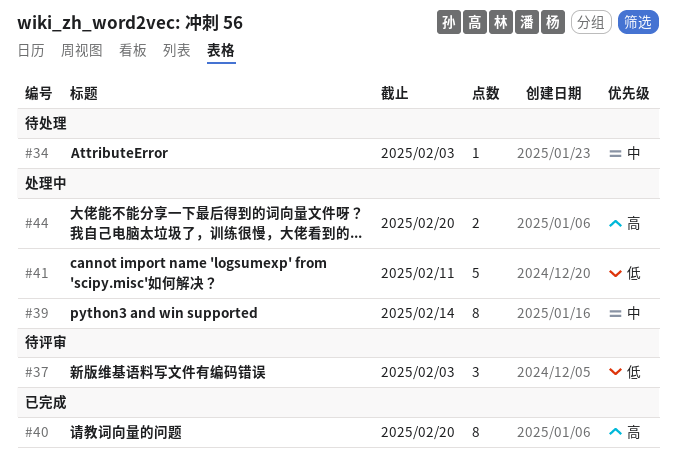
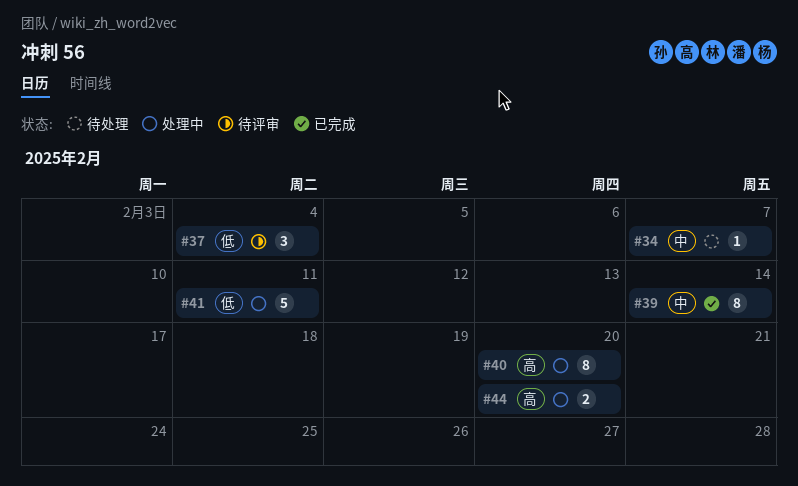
#34, due: Feb 3 -> Feb 7
#37, due: Feb 3 -> Feb 4
#39, status: 处理中 -> 已完成
#40, status: 已完成 -> 处理中

